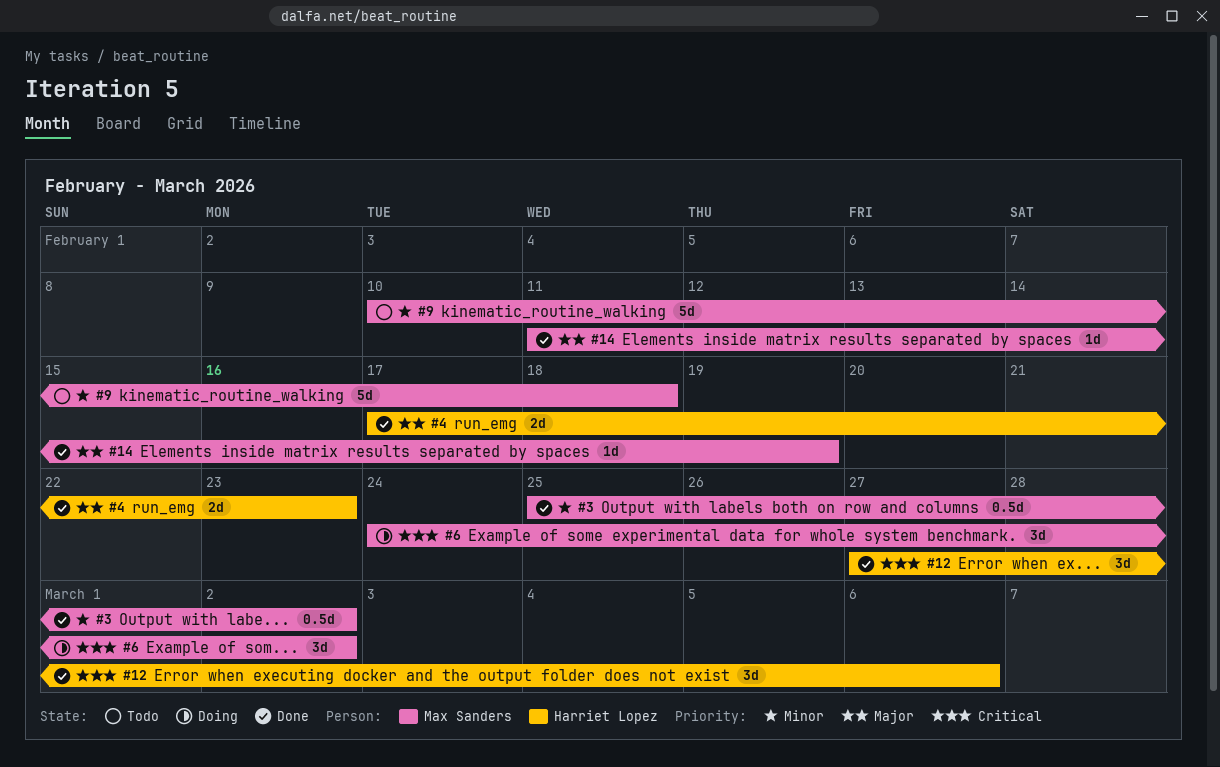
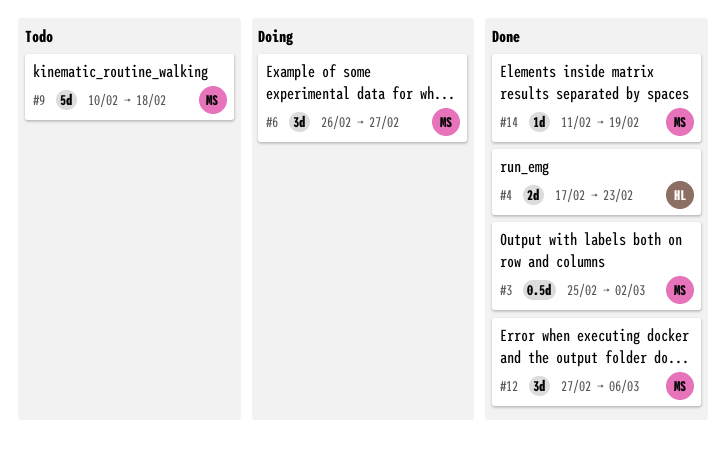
#6, start: Feb 24 -> Feb 26
#6, due: Mar 2 -> Feb 27
#12, owner: Harriet Lopez -> Max Sanders

